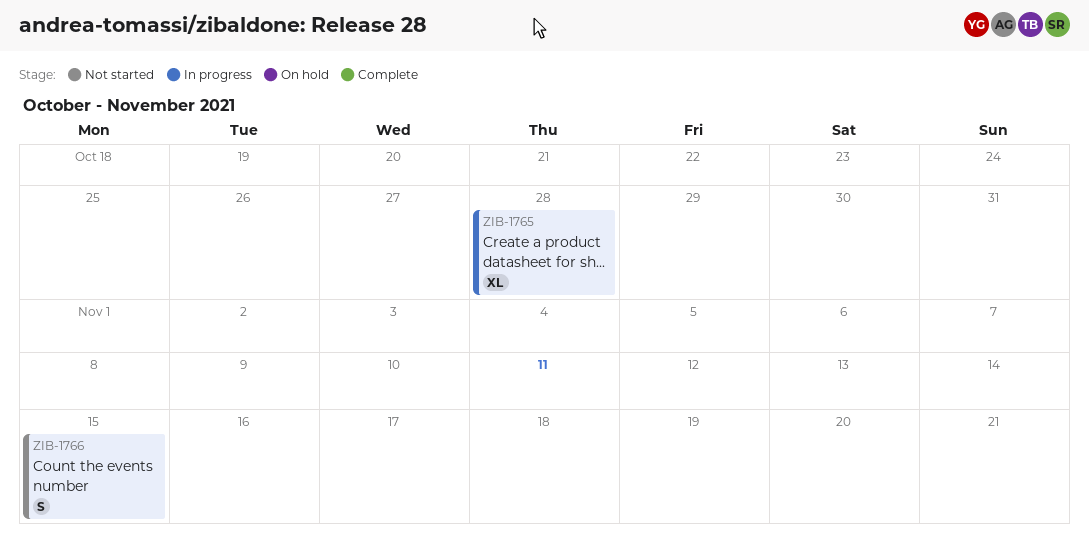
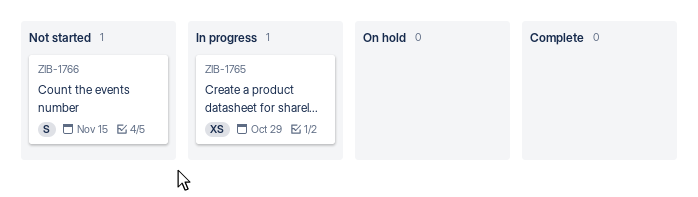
ZIB-1765, estimate: XL -> XS
ZIB-1765, due: Oct 28 -> Oct 29

